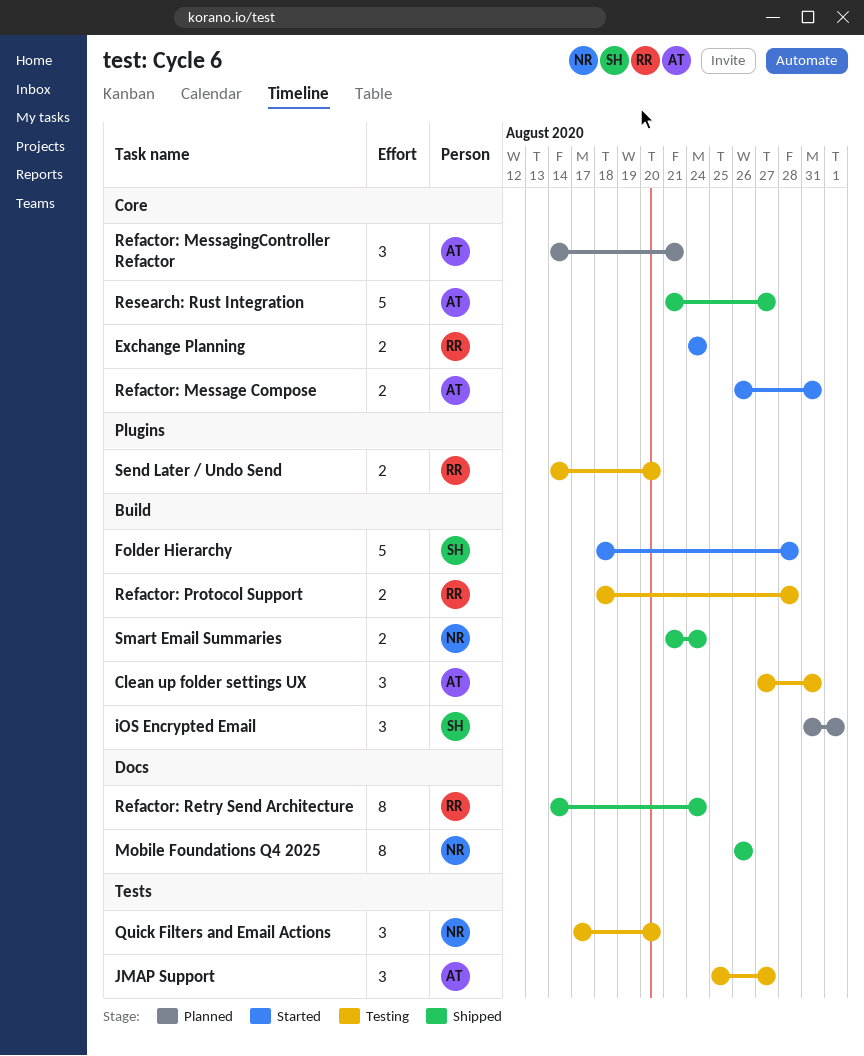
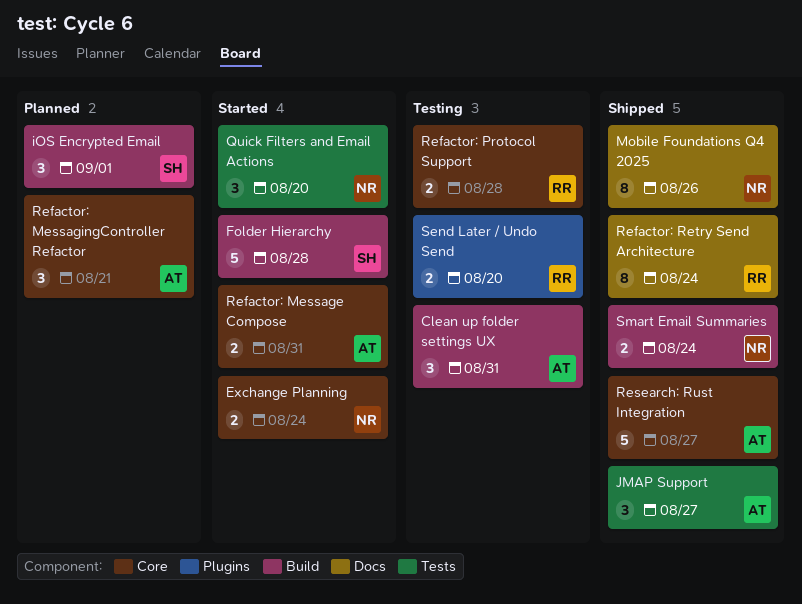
Exchange Planning, owner: RR -> NR
JMAP Support, status: Testing -> Shipped
Quick Filters and Email Actions, status: Testing -> Started
Refactor: Protocol Support, label: Build -> Core

